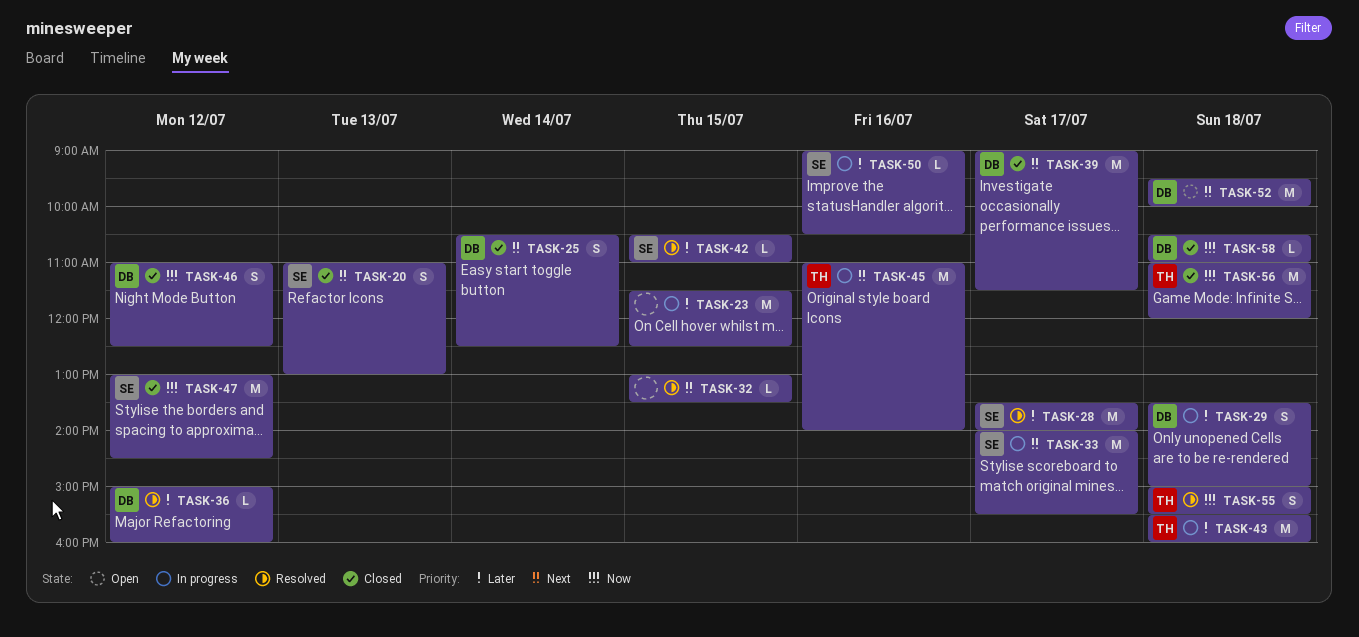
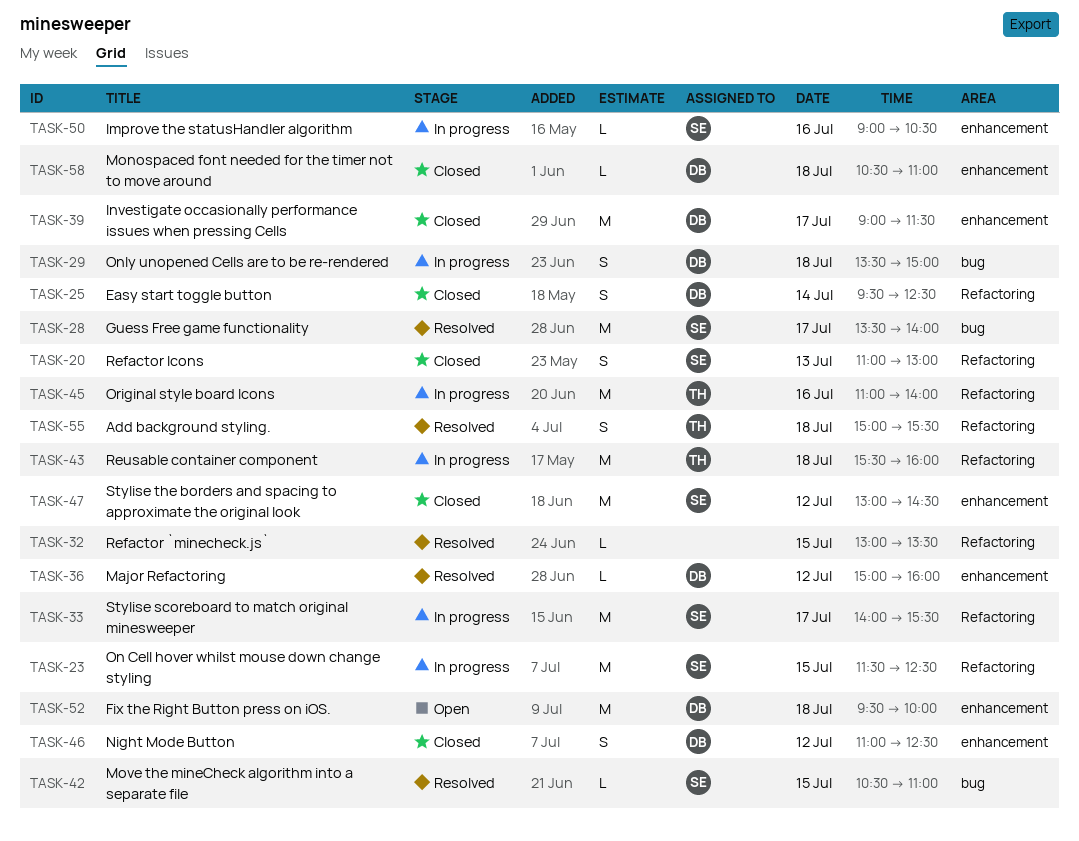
TASK-23, owner: none -> SE
TASK-25, begins: 10:30 -> 09:30
TASK-56: present -> none

